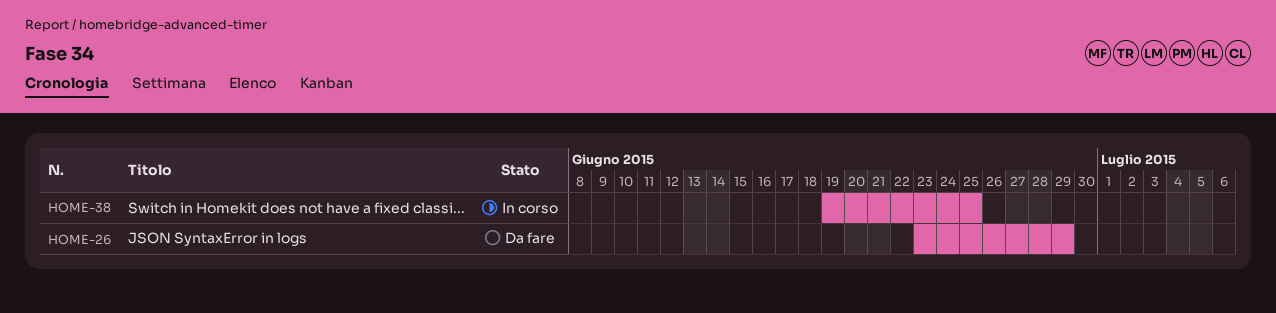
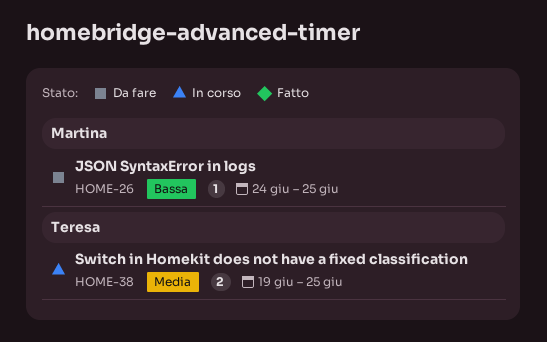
HOME-26, start: Jun 23 -> Jun 24
HOME-26, due: Jun 29 -> Jun 25

